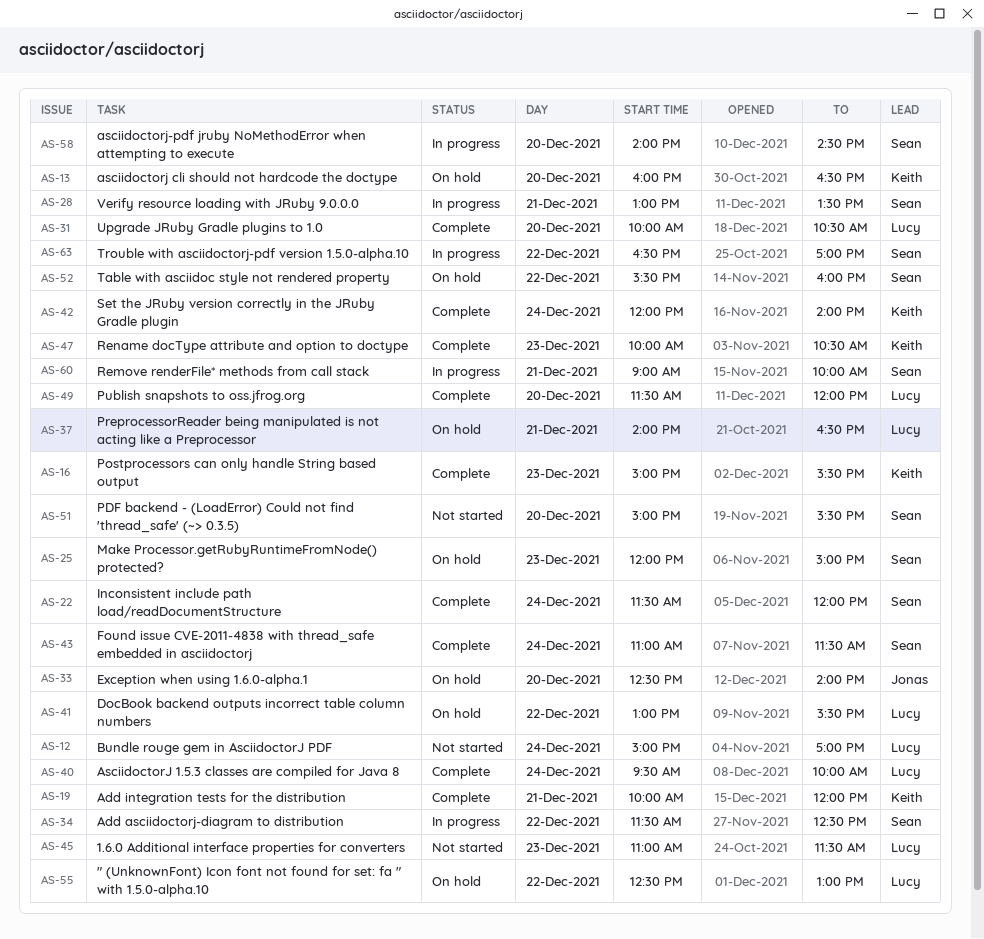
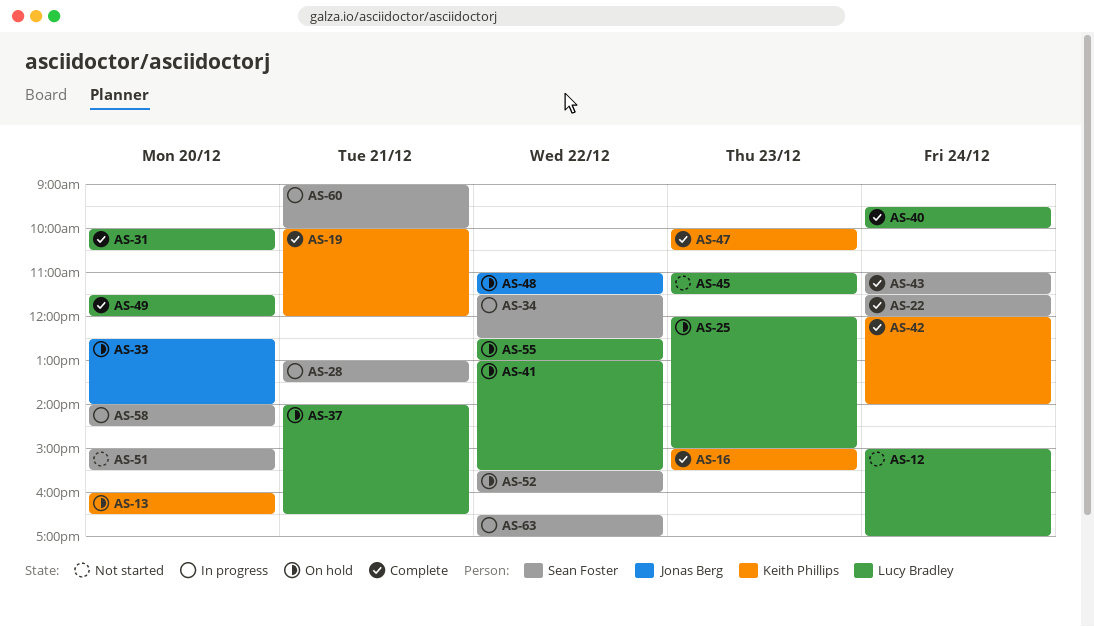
AS-25, owner: Sean Foster -> Lucy Bradley
AS-48: none -> present

